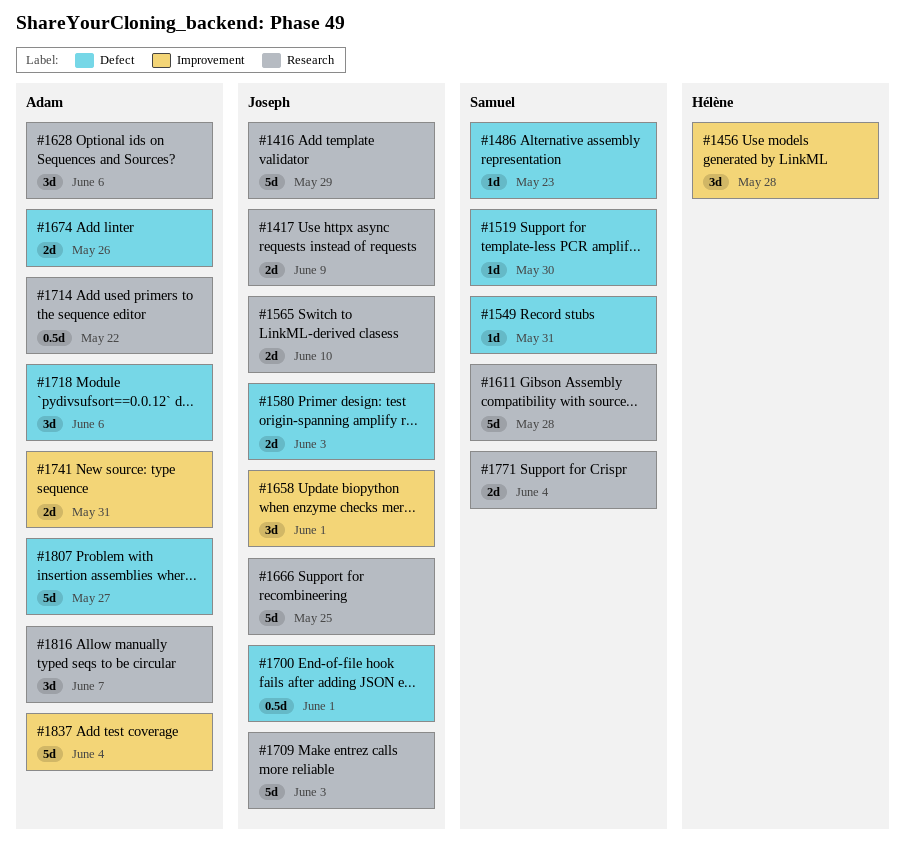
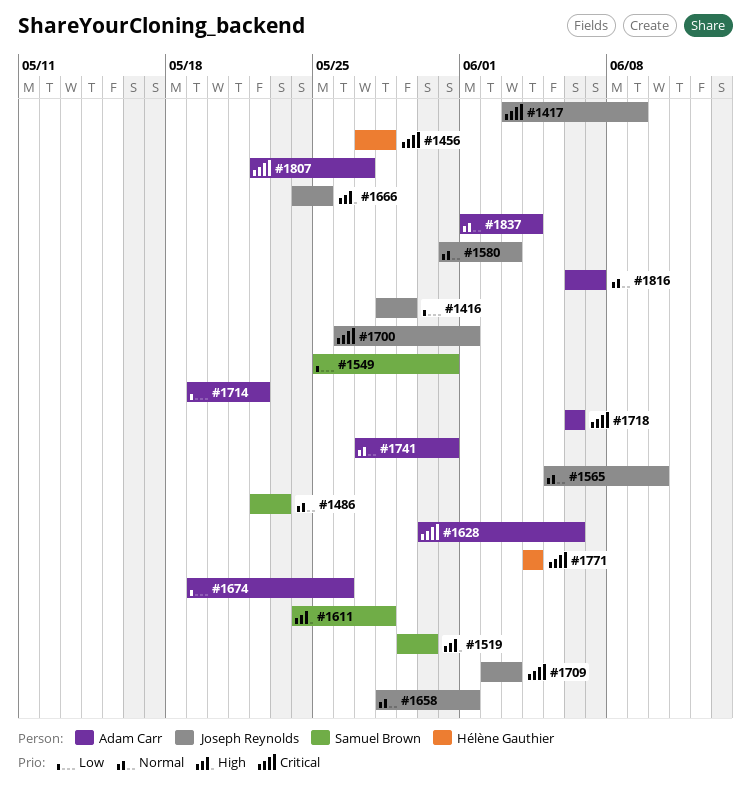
#1771, owner: Samuel Brown -> Hélène Gauthier

